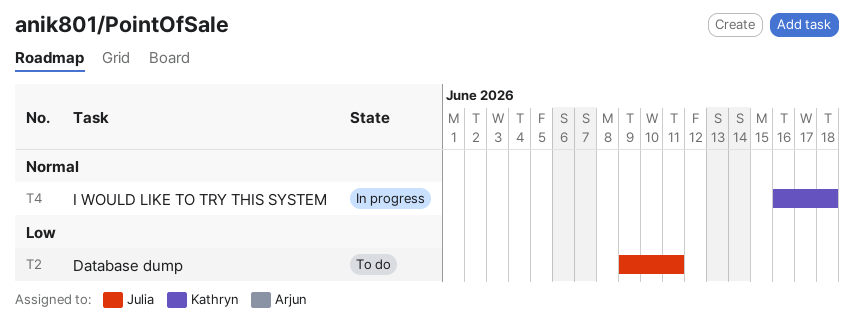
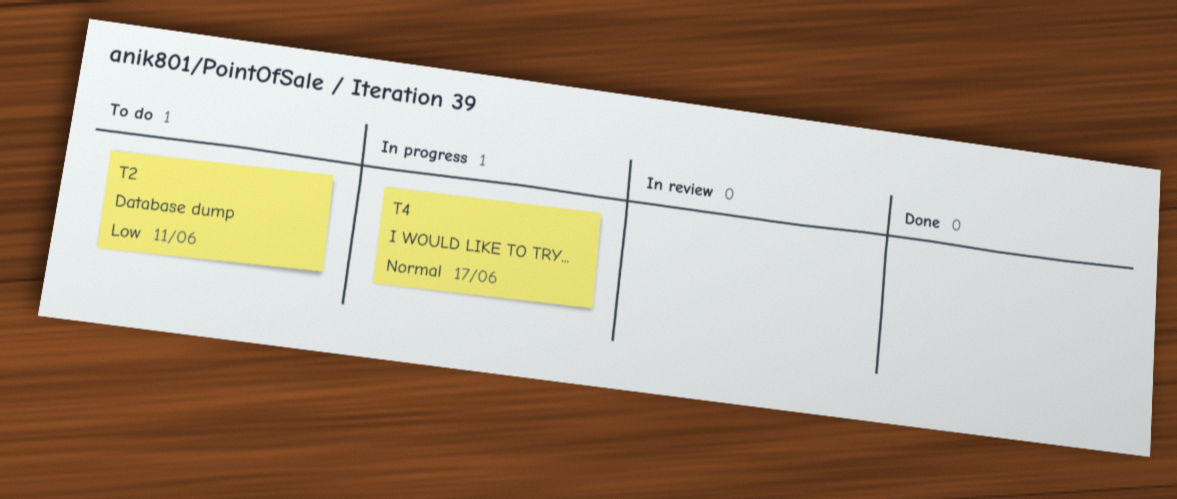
T4, due: Jun 18 -> Jun 17

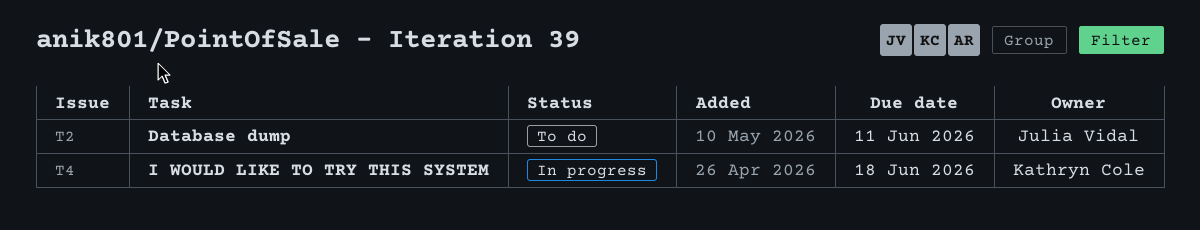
T4, due: Jun 17 -> Jun 18

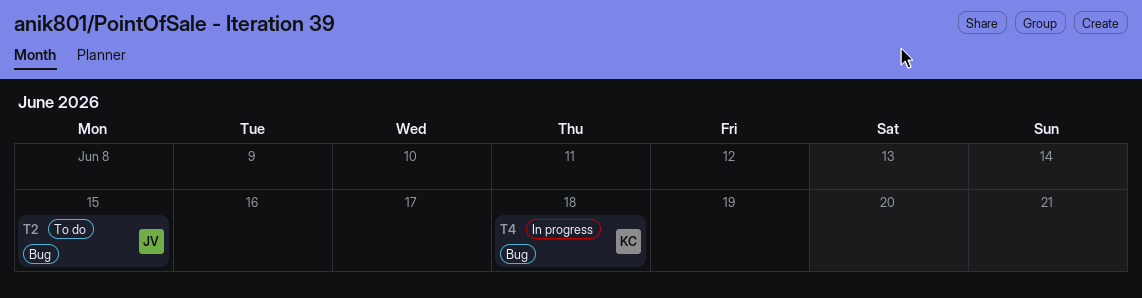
T2, due: Jun 11 -> Jun 15

